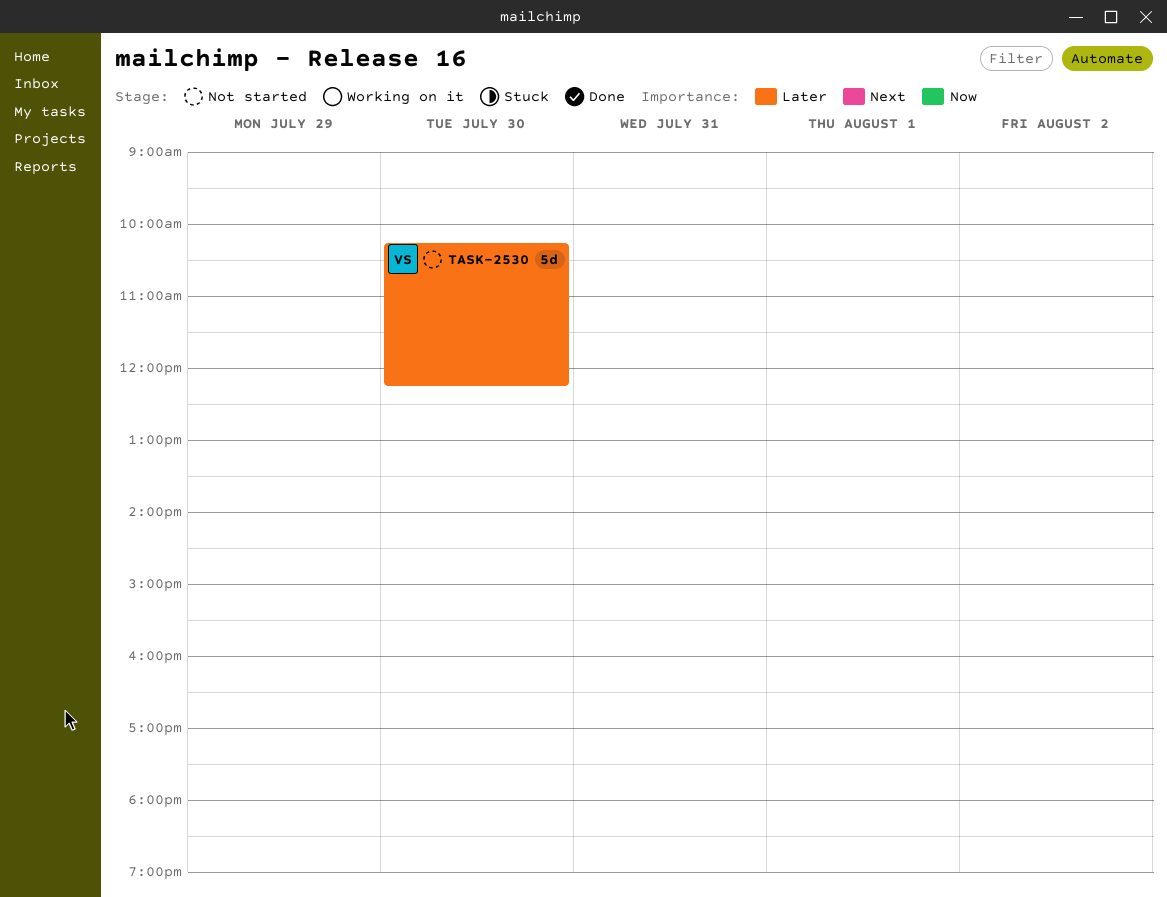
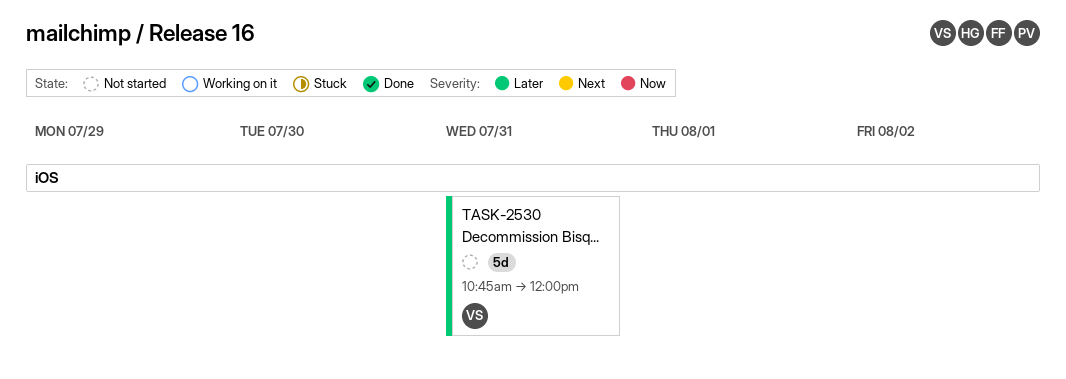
TASK-2530, day: Jul 30 -> Jul 31
TASK-2530, begins: 10:15 -> 10:45
TASK-2530, ends: 12:15 -> 12:00

